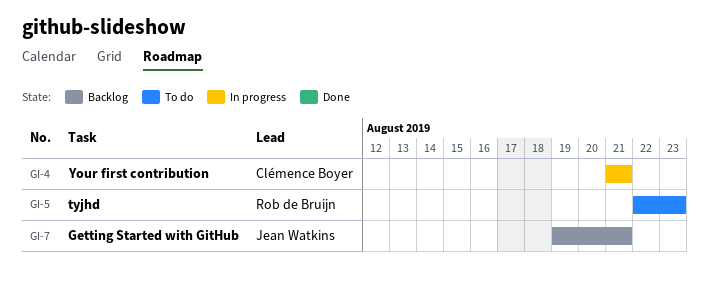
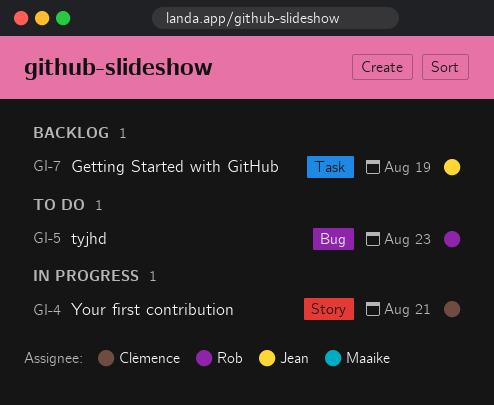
GI-7, due: Aug 21 -> Aug 19

